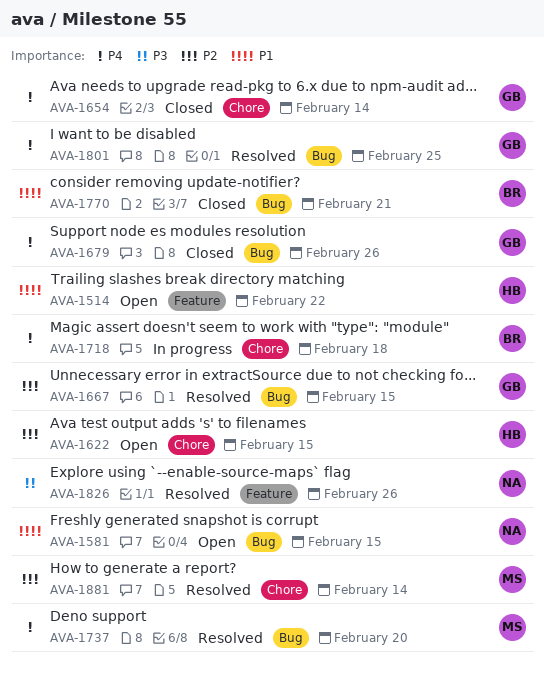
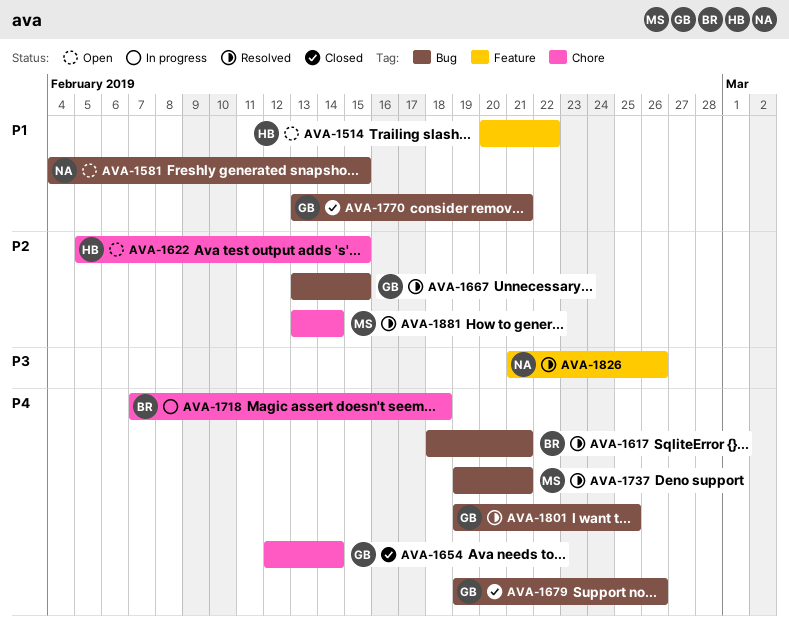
AVA-1617: none -> present
AVA-1737, due: Feb 20 -> Feb 21
AVA-1770, owner: BR -> GB

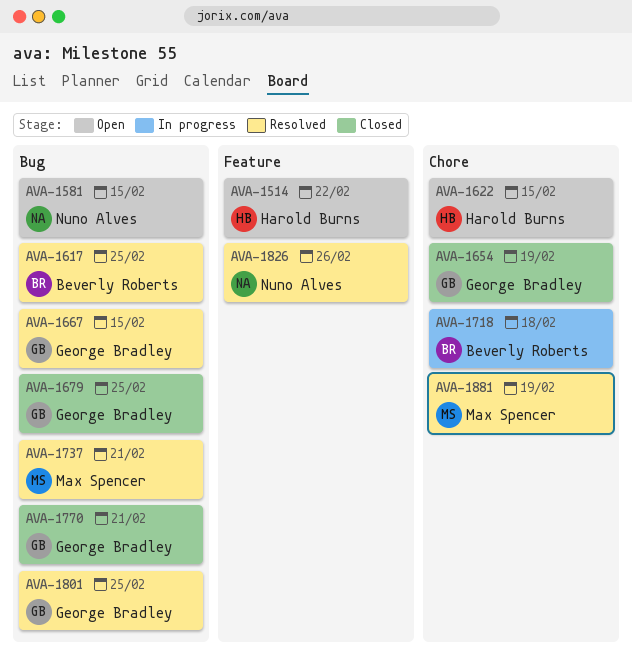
AVA-1617, due: Feb 21 -> Feb 25
AVA-1654, due: Feb 14 -> Feb 19
AVA-1679, due: Feb 26 -> Feb 25
AVA-1881, due: Feb 14 -> Feb 19

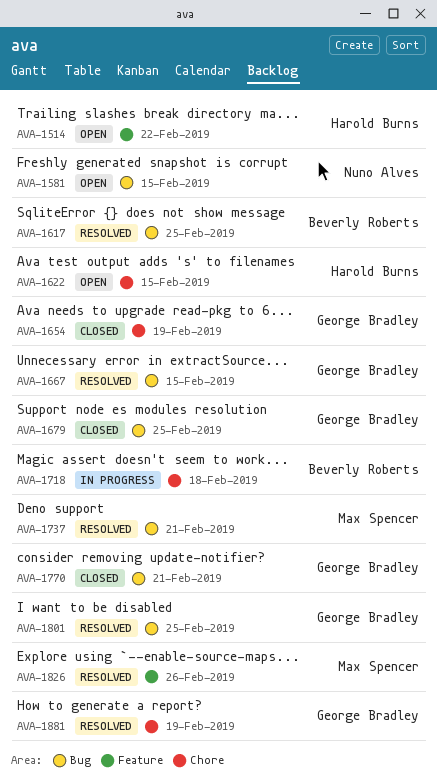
AVA-1826, owner: Nuno Alves -> Max Spencer
AVA-1881, owner: Max Spencer -> George Bradley

